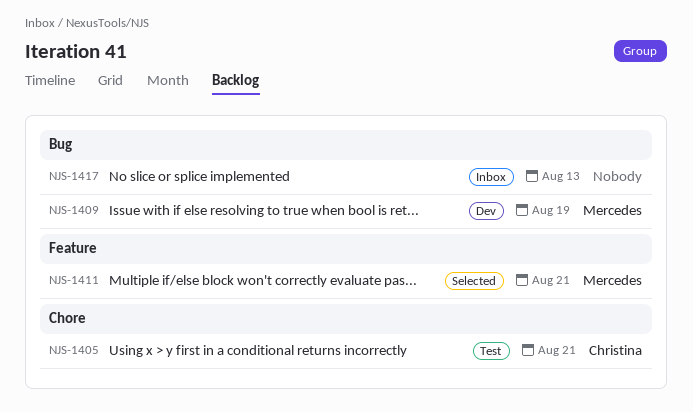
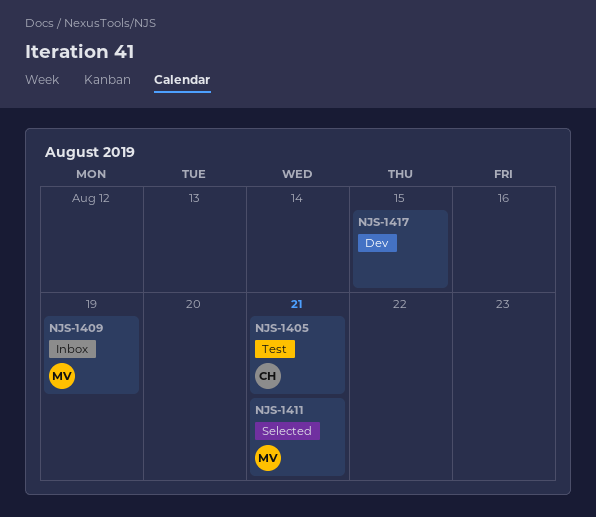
NJS-1409, status: Dev -> Inbox
NJS-1417, status: Inbox -> Dev
NJS-1417, due: Aug 13 -> Aug 15

